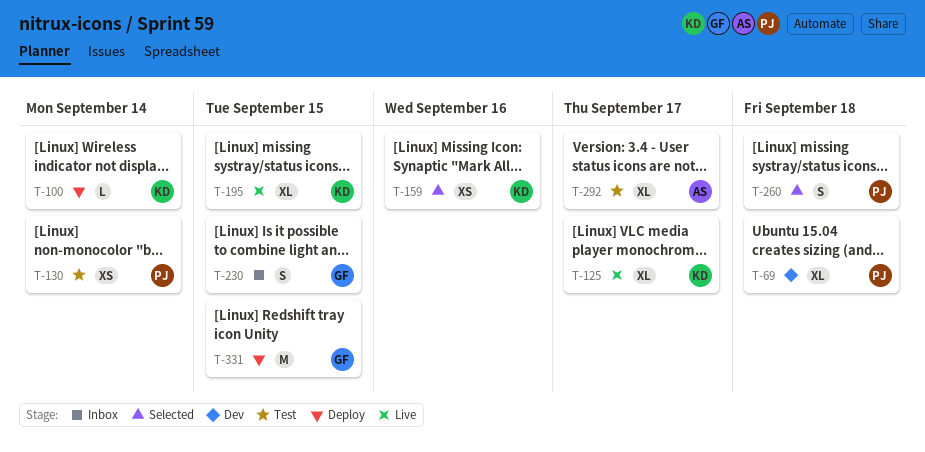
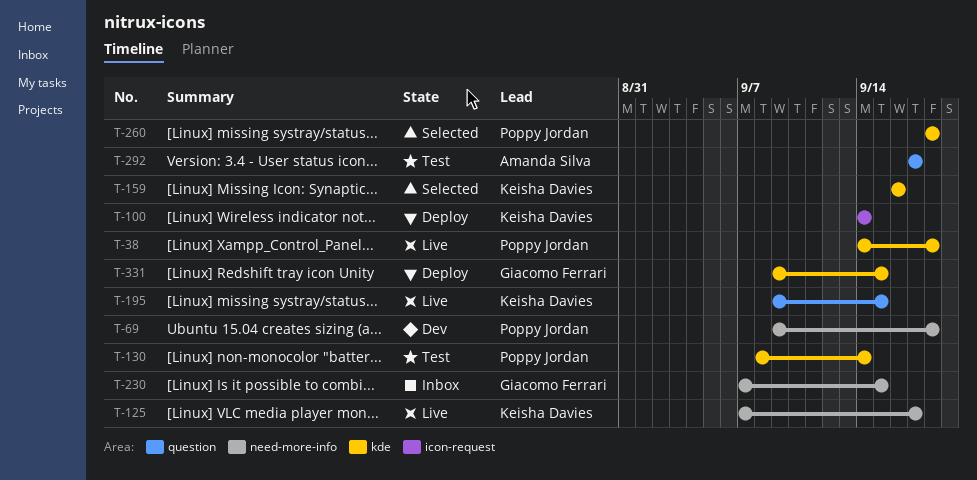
T-38: none -> present

